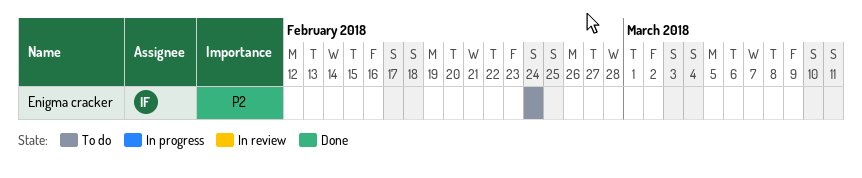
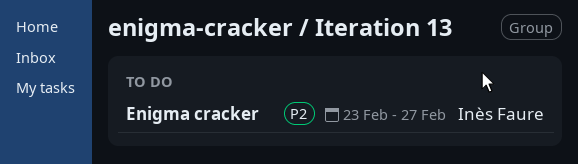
Enigma cracker, start: Feb 24 -> Feb 23
Enigma cracker, due: Feb 24 -> Feb 27

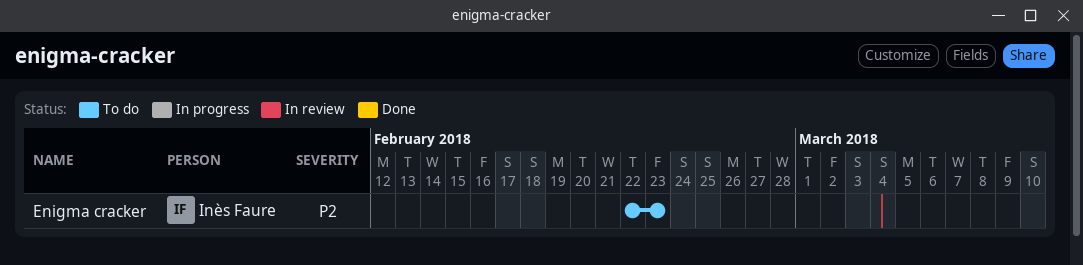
Enigma cracker, start: Feb 23 -> Feb 22
Enigma cracker, due: Feb 27 -> Feb 23

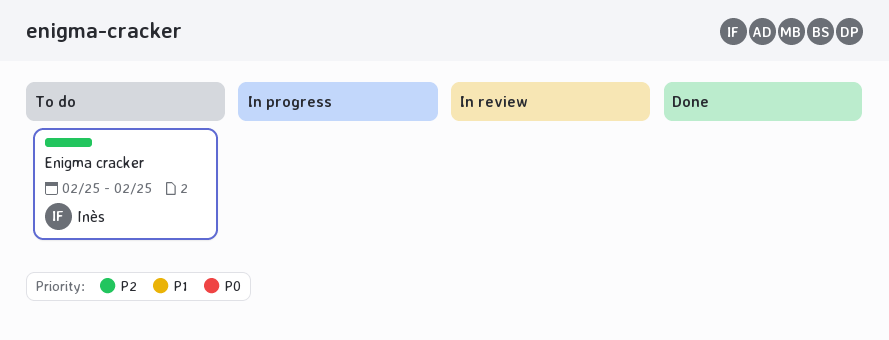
Enigma cracker, start: Feb 22 -> Feb 25
Enigma cracker, due: Feb 23 -> Feb 25

